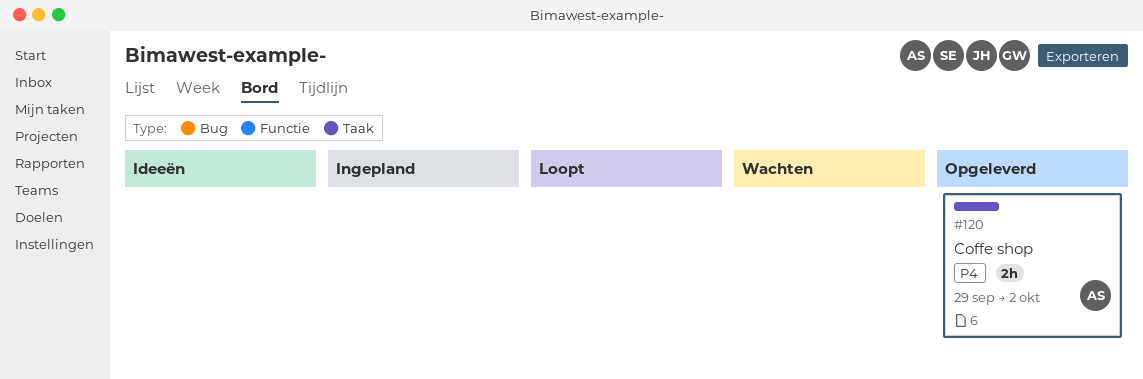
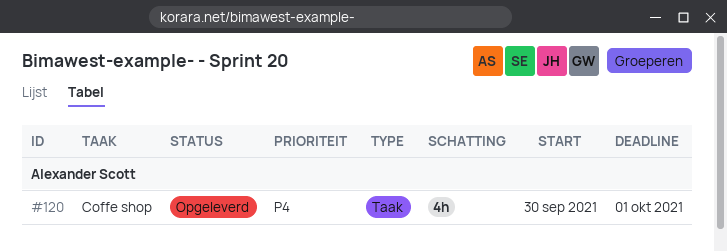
#120, estimate: 2h -> 4h
#120, start: Sep 29 -> Sep 30
#120, due: Oct 2 -> Oct 1

